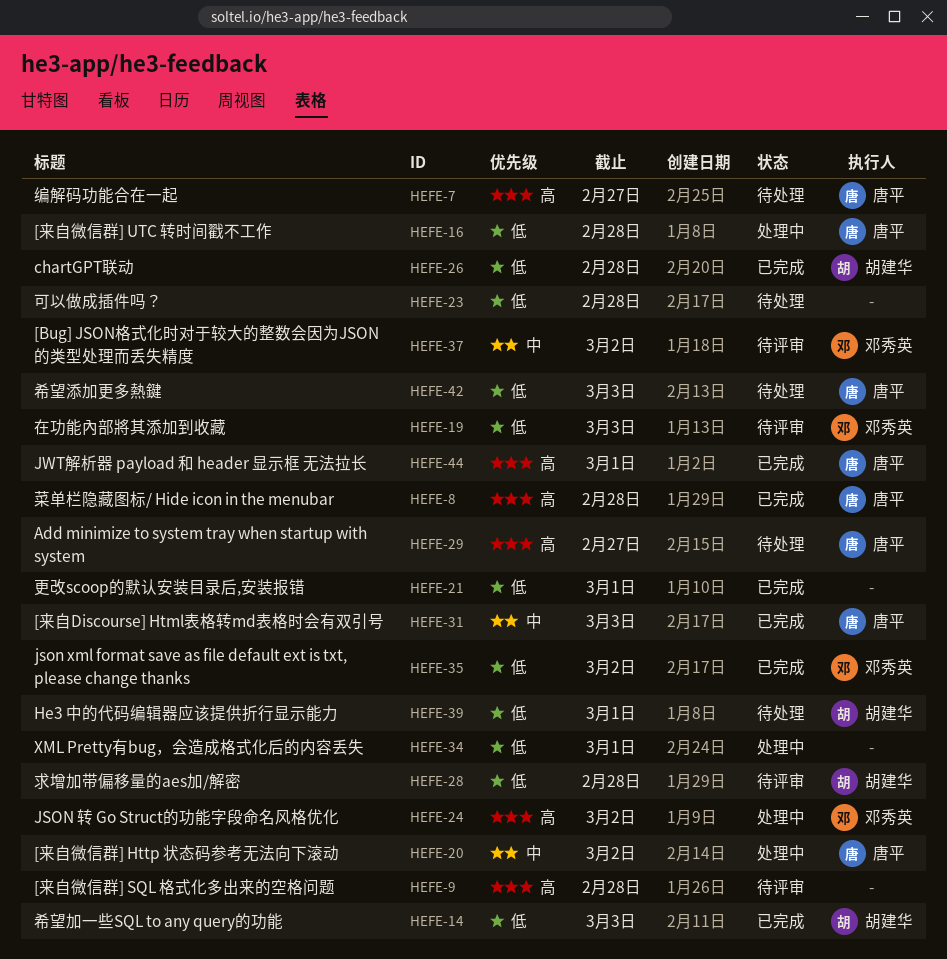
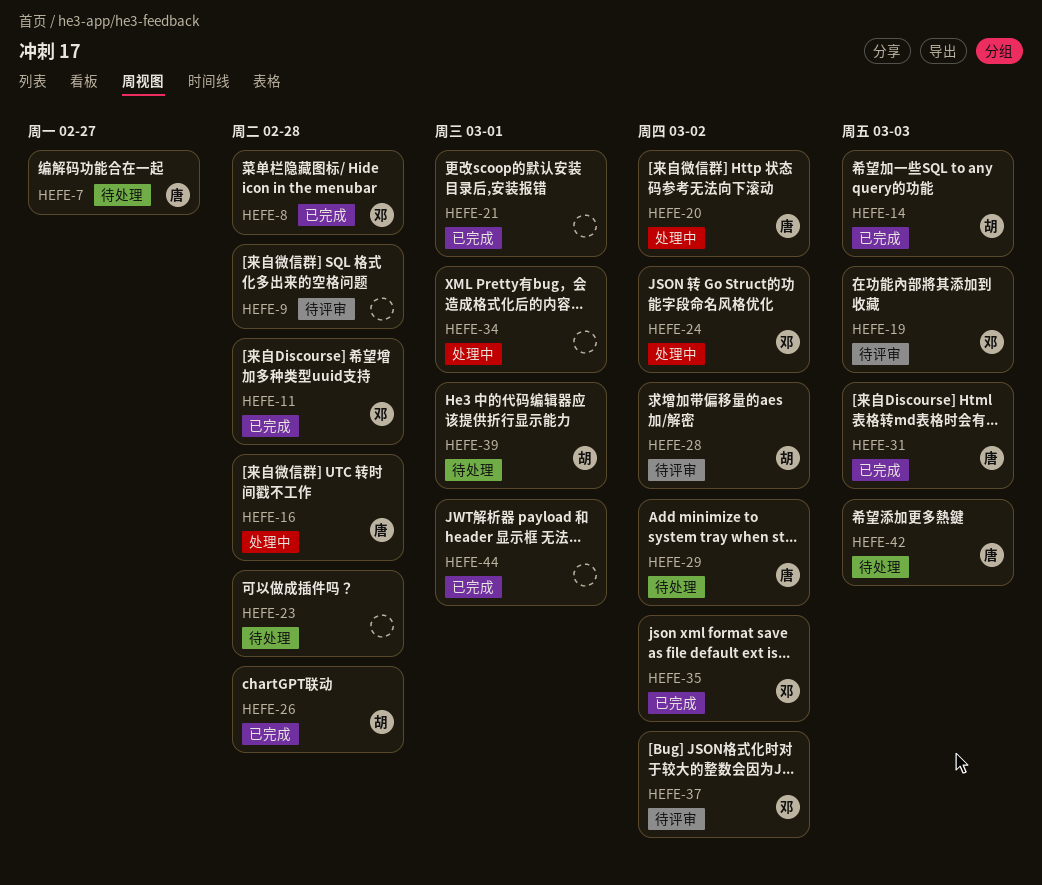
HEFE-8, owner: 唐平 -> 邓秀英
HEFE-11: none -> present
HEFE-28, due: Feb 28 -> Mar 2
HEFE-29, due: Feb 27 -> Mar 2
HEFE-44, owner: 唐平 -> none

